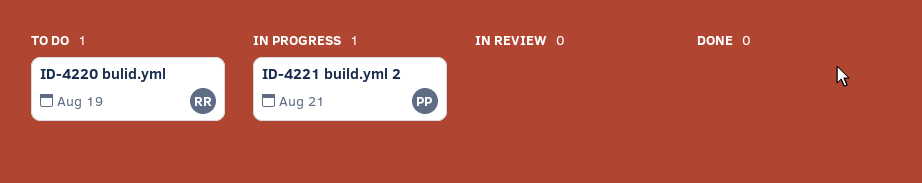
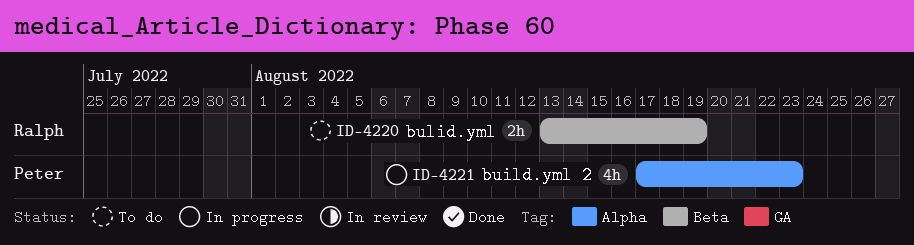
ID-4221, due: Aug 21 -> Aug 23

